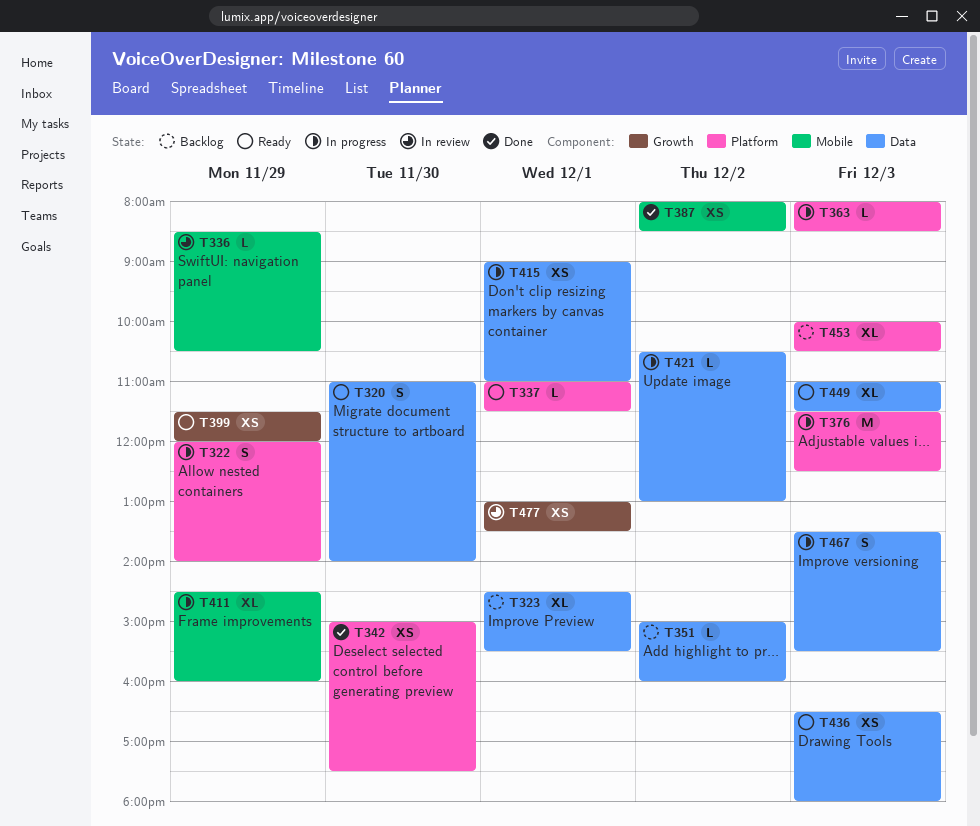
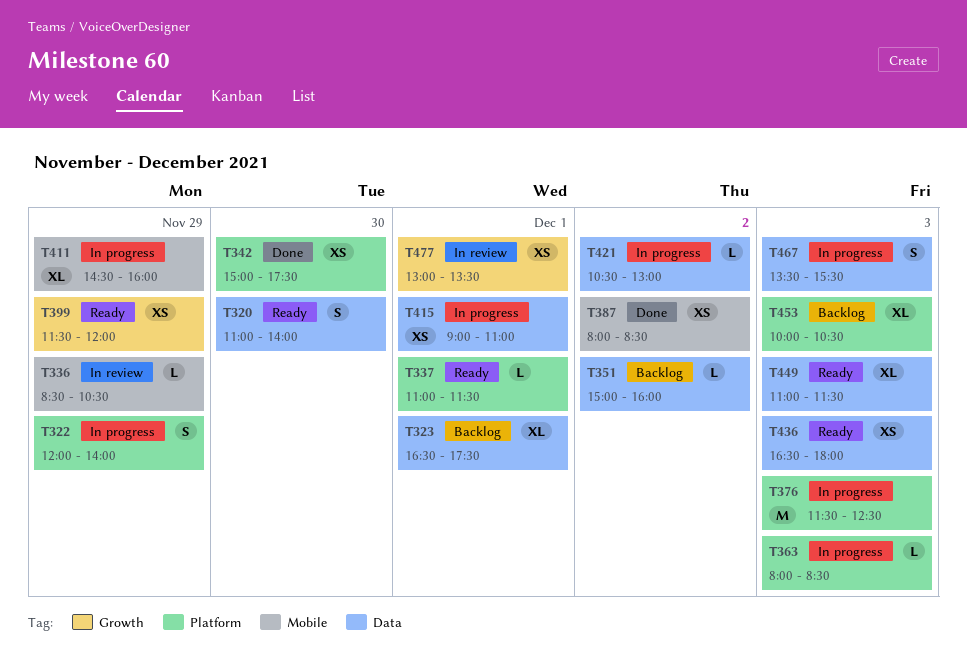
T323, begins: 14:30 -> 16:30
T323, ends: 15:30 -> 17:30

